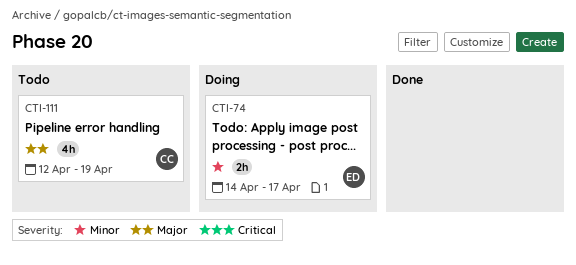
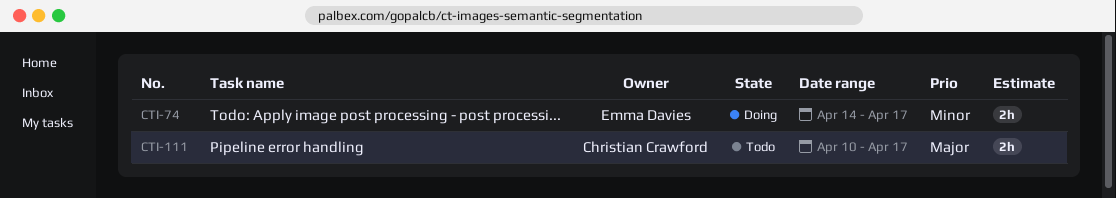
CTI-111, estimate: 4h -> 2h
CTI-111, start: Apr 12 -> Apr 10
CTI-111, due: Apr 19 -> Apr 17

